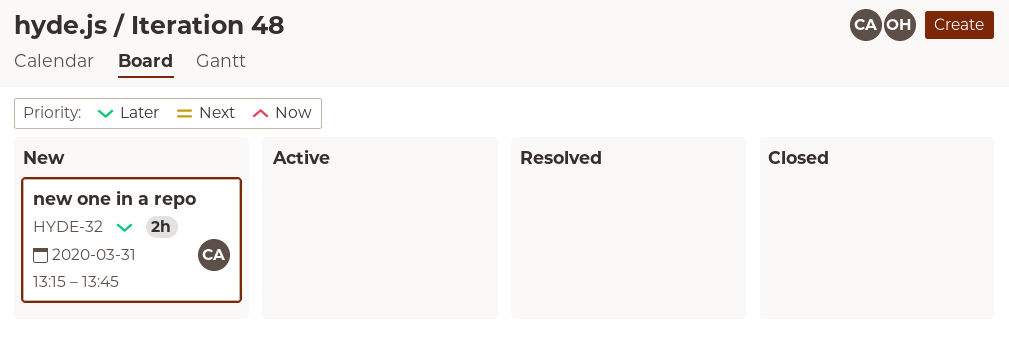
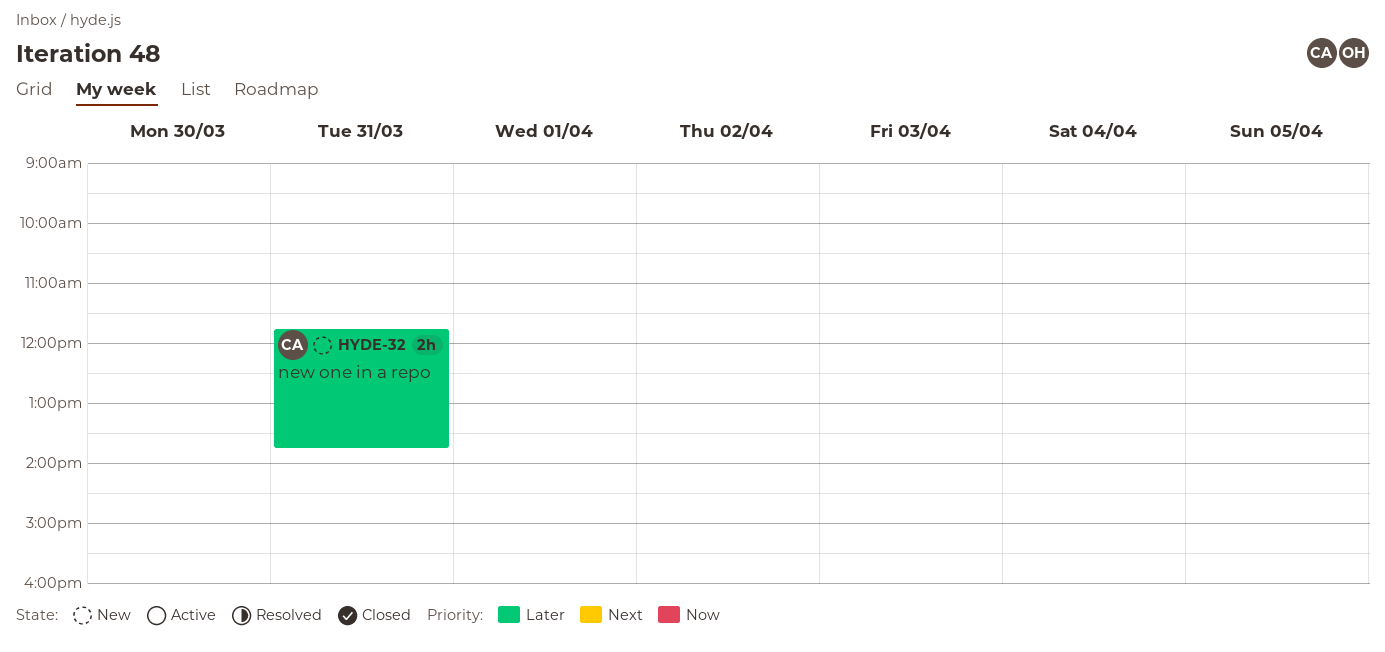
HYDE-32, begins: 13:15 -> 11:45

